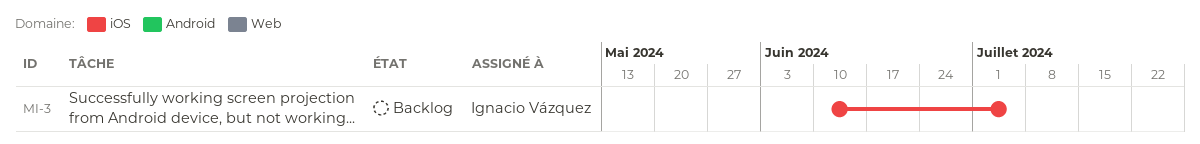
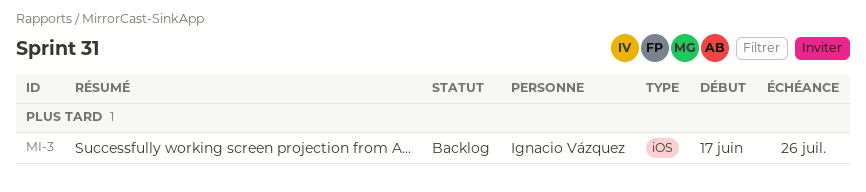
MI-3, start: Jun 10 -> Jun 17
MI-3, due: Jul 5 -> Jul 26

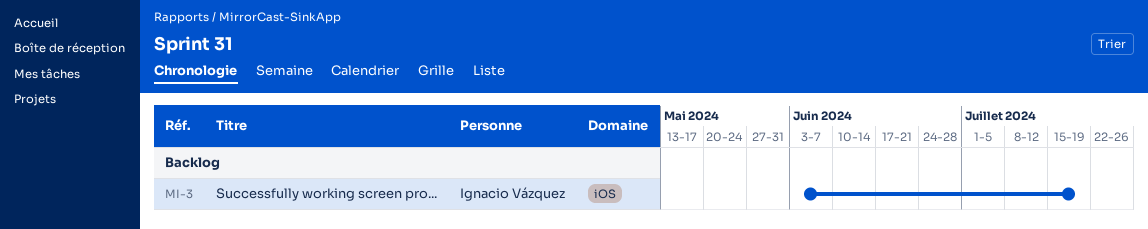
MI-3, start: Jun 17 -> Jun 3
MI-3, due: Jul 26 -> Jul 19

